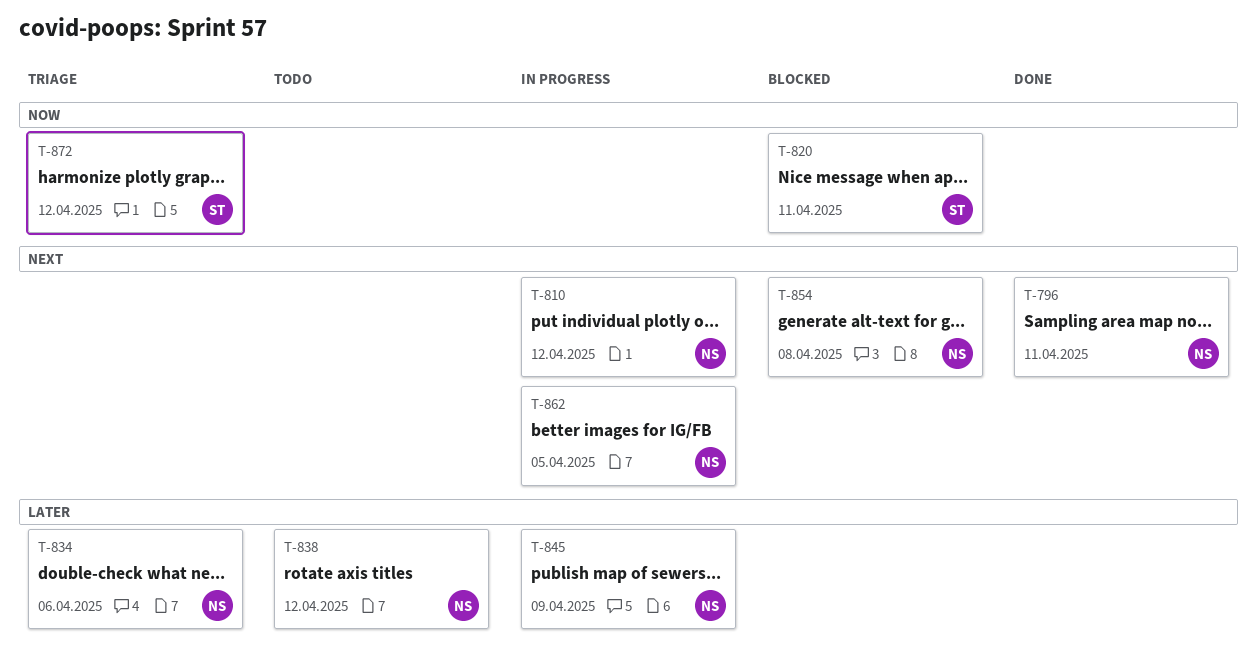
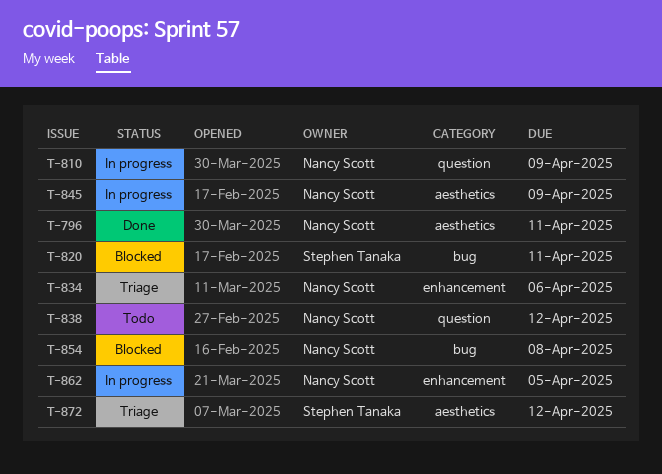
T-810, due: Apr 12 -> Apr 9

